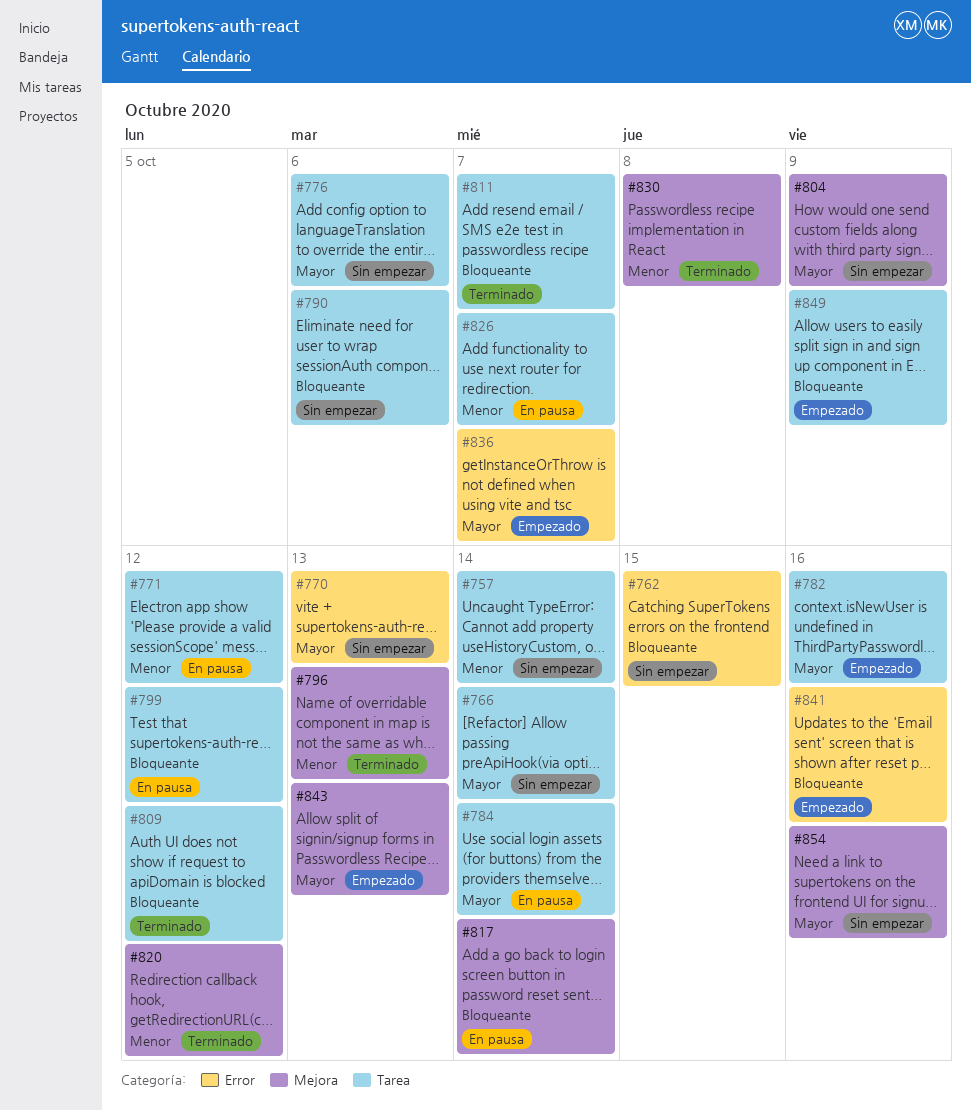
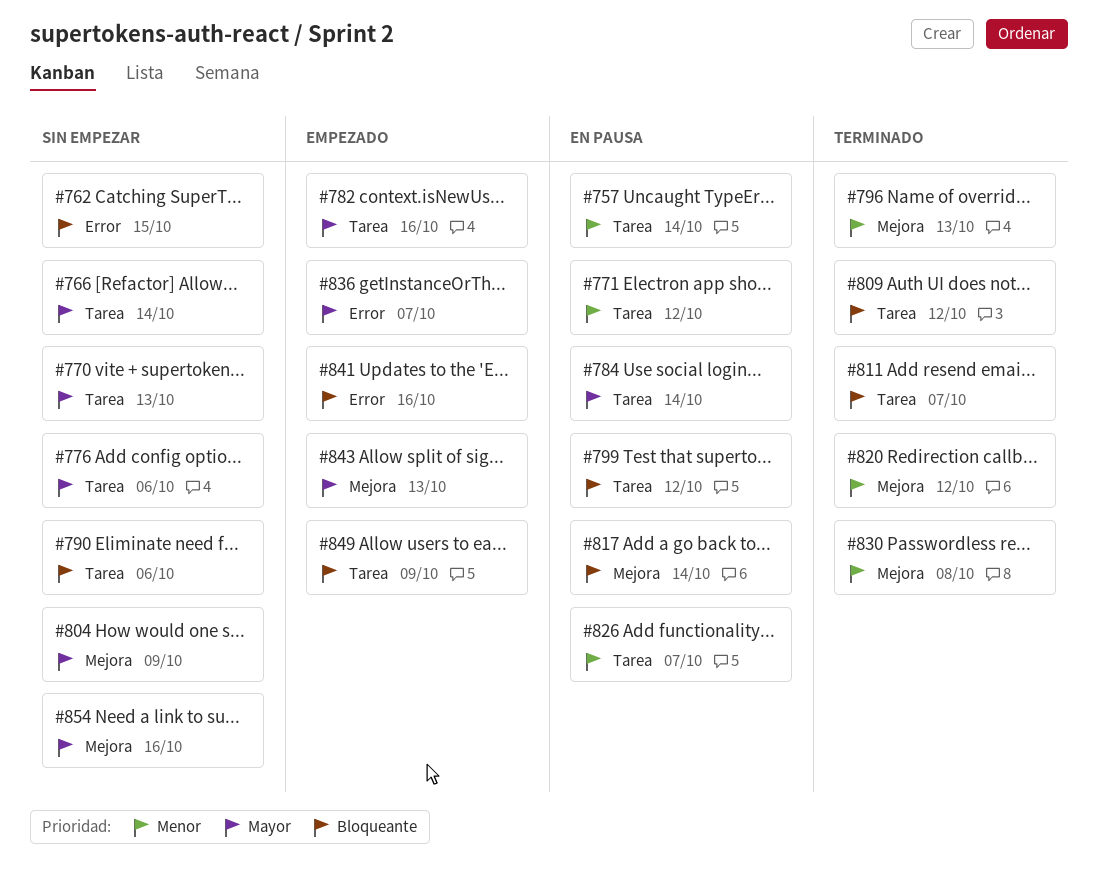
#757, status: Sin empezar -> En pausa
#770, label: Error -> Tarea

